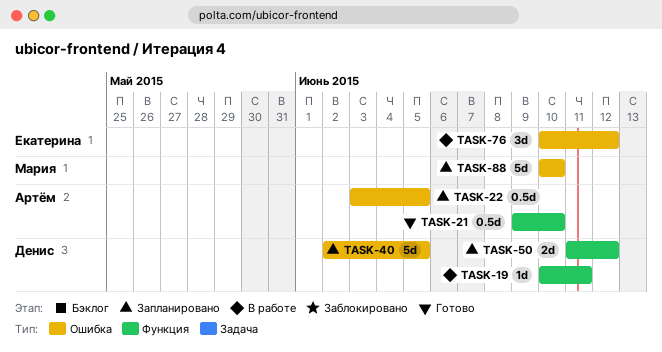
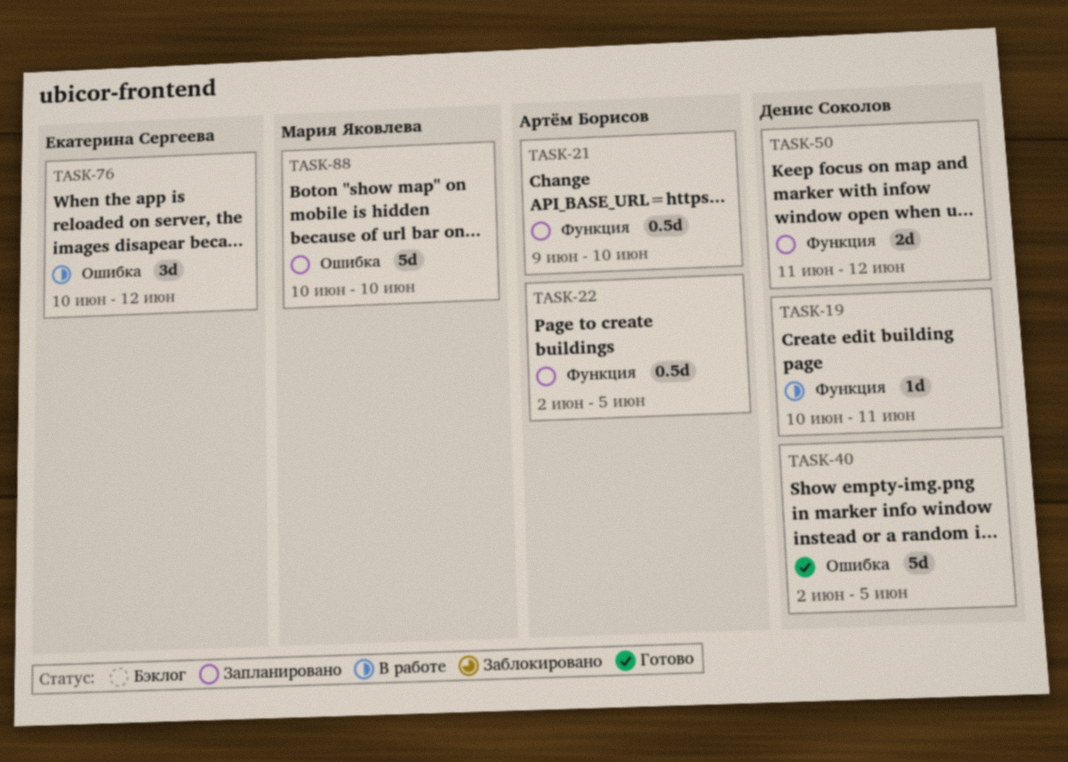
TASK-21, status: Готово -> Запланировано
TASK-22, label: Ошибка -> Функция
TASK-22, start: Jun 3 -> Jun 2
TASK-40, status: Запланировано -> Готово

